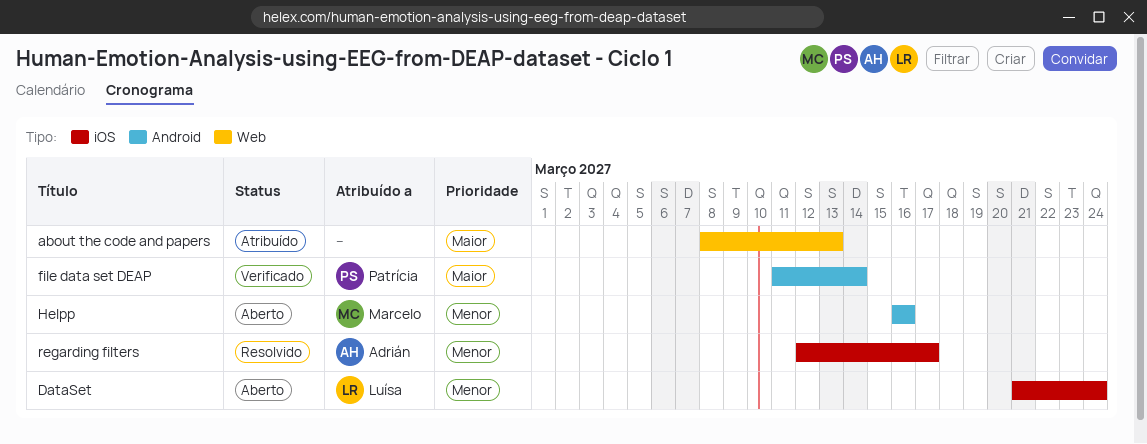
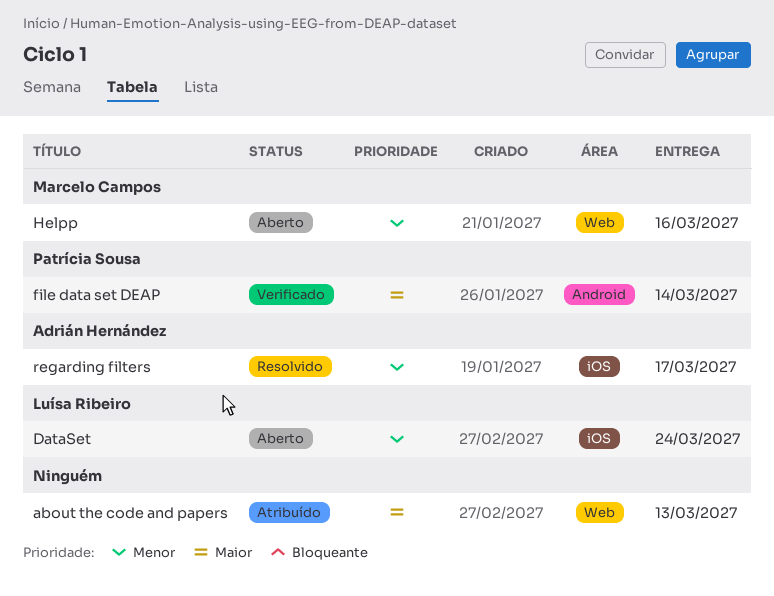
Helpp, label: Android -> Web

